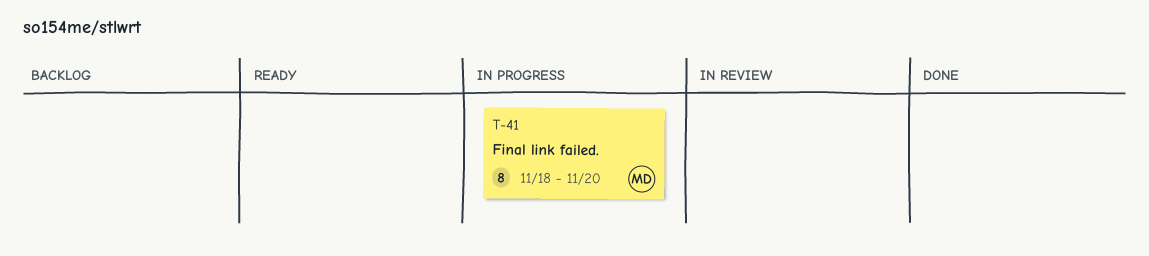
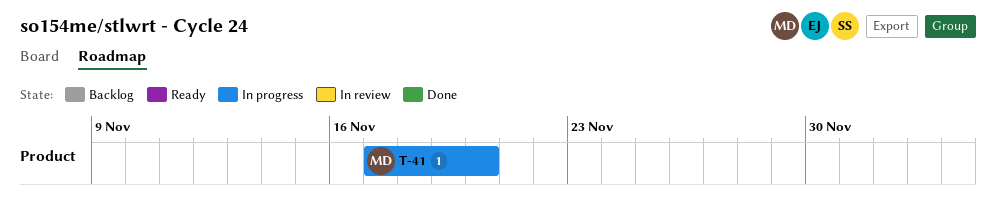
T-41, estimate: 8 -> 1
T-41, start: Nov 18 -> Nov 17

